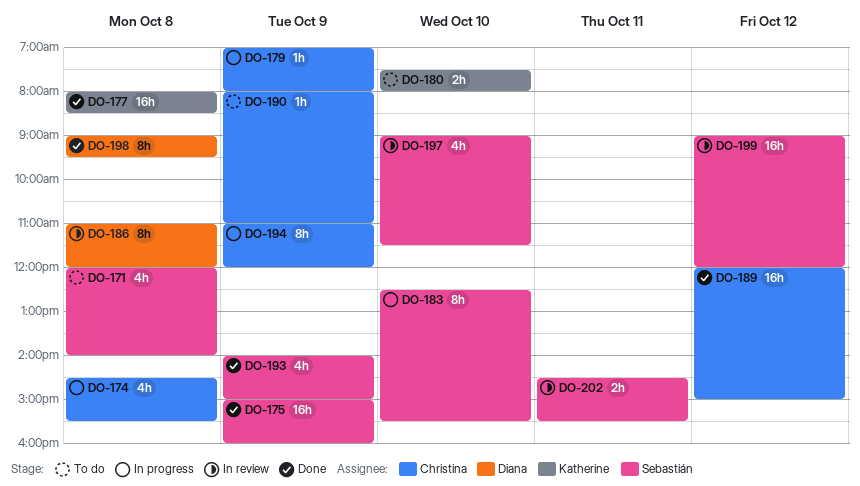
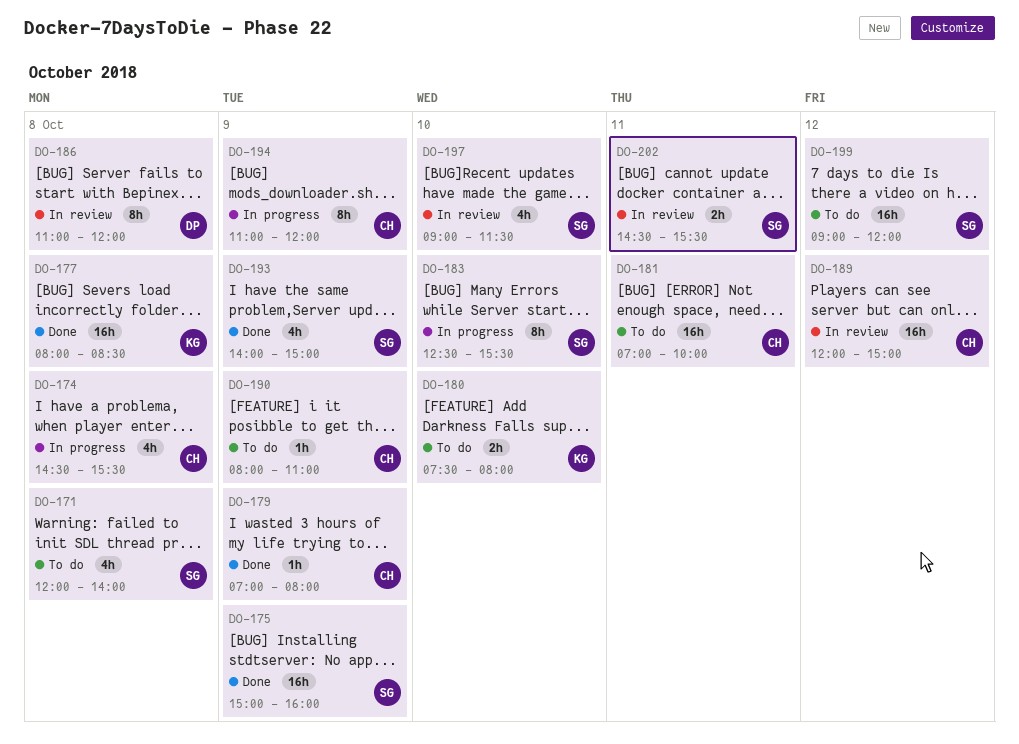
DO-179, status: In progress -> Done
DO-181: none -> present
DO-189, status: Done -> In review
DO-198: present -> none
DO-199, status: In review -> To do

